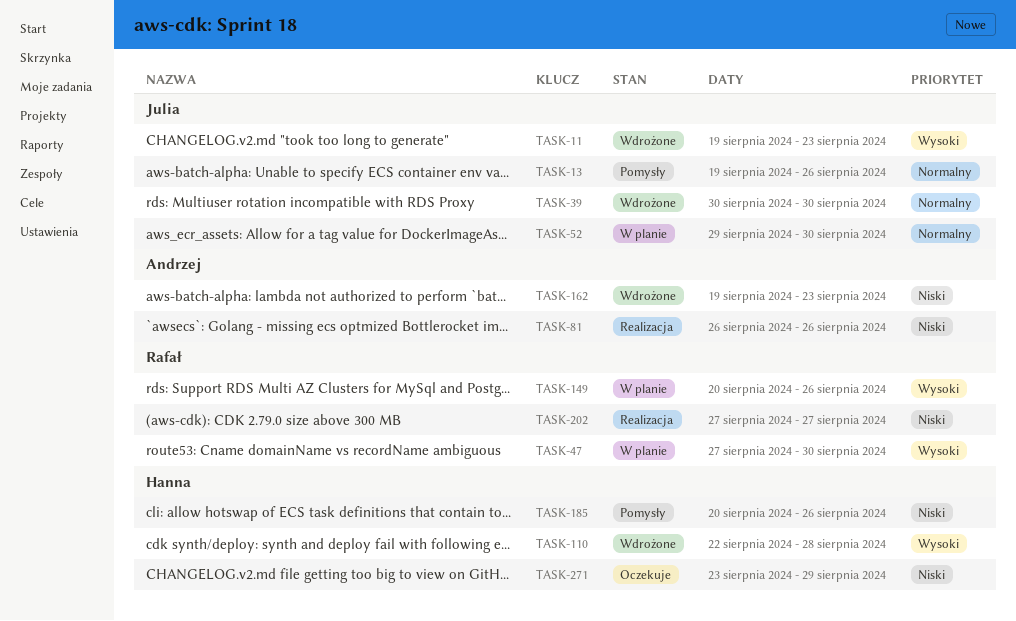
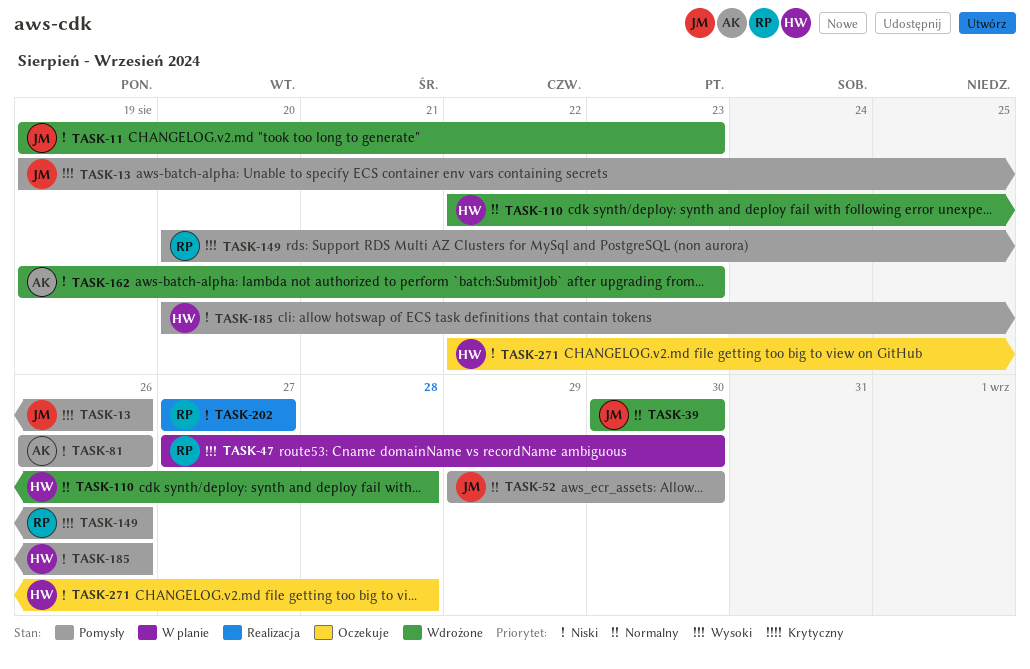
TASK-11, priority: Wysoki -> Niski
TASK-13, priority: Normalny -> Wysoki
TASK-52, status: W planie -> Pomysły
TASK-81, status: Realizacja -> Pomysły
TASK-110, priority: Wysoki -> Normalny
TASK-149, status: W planie -> Pomysły
TASK-271, start: Aug 23 -> Aug 22
TASK-271, due: Aug 29 -> Aug 28

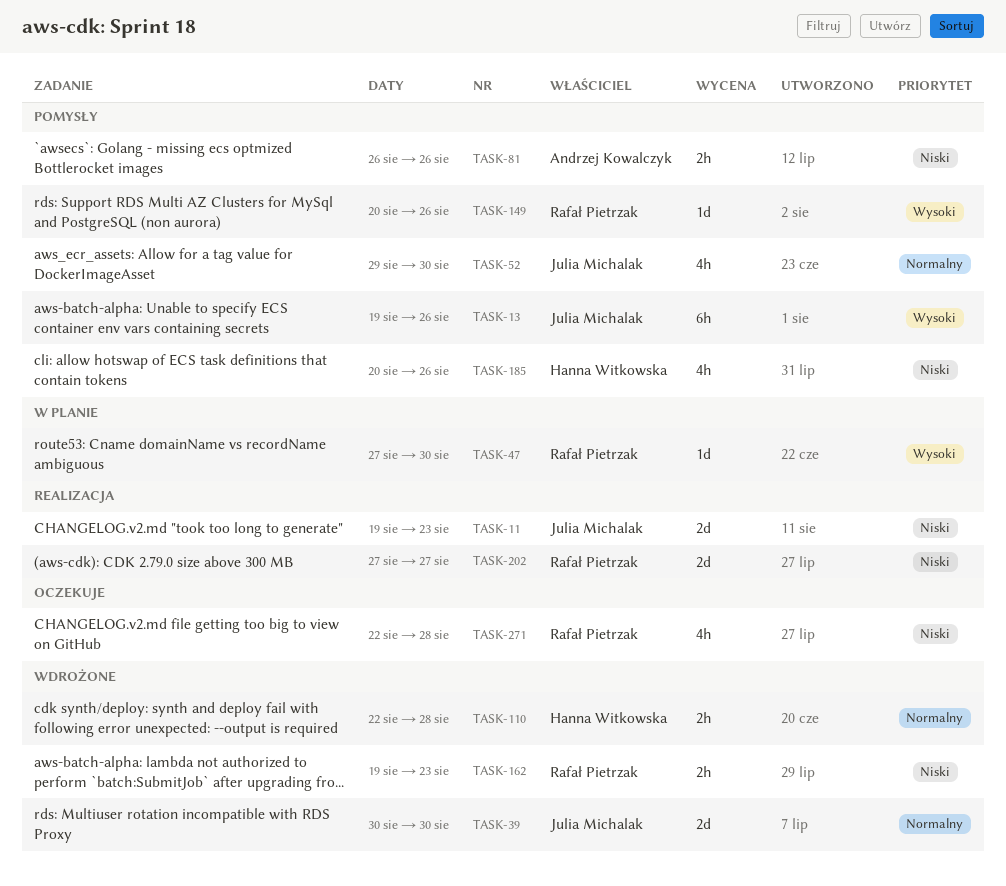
TASK-11, status: Wdrożone -> Realizacja
TASK-162, owner: Andrzej Kowalczyk -> Rafał Pietrzak
TASK-271, owner: Hanna Witkowska -> Rafał Pietrzak

